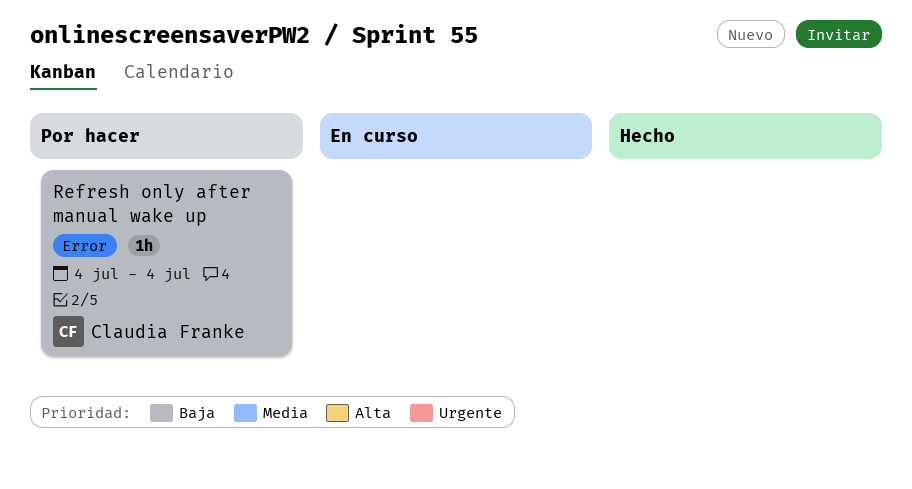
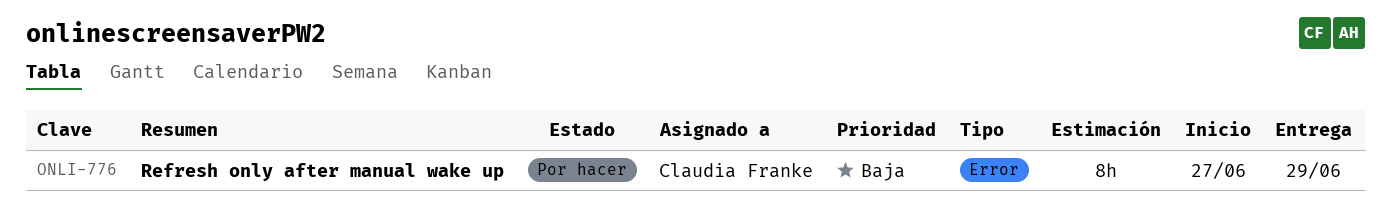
Refresh only after manual wake up, estimate: 1h -> 8h
Refresh only after manual wake up, start: Jul 4 -> Jun 27
Refresh only after manual wake up, due: Jul 4 -> Jun 29

